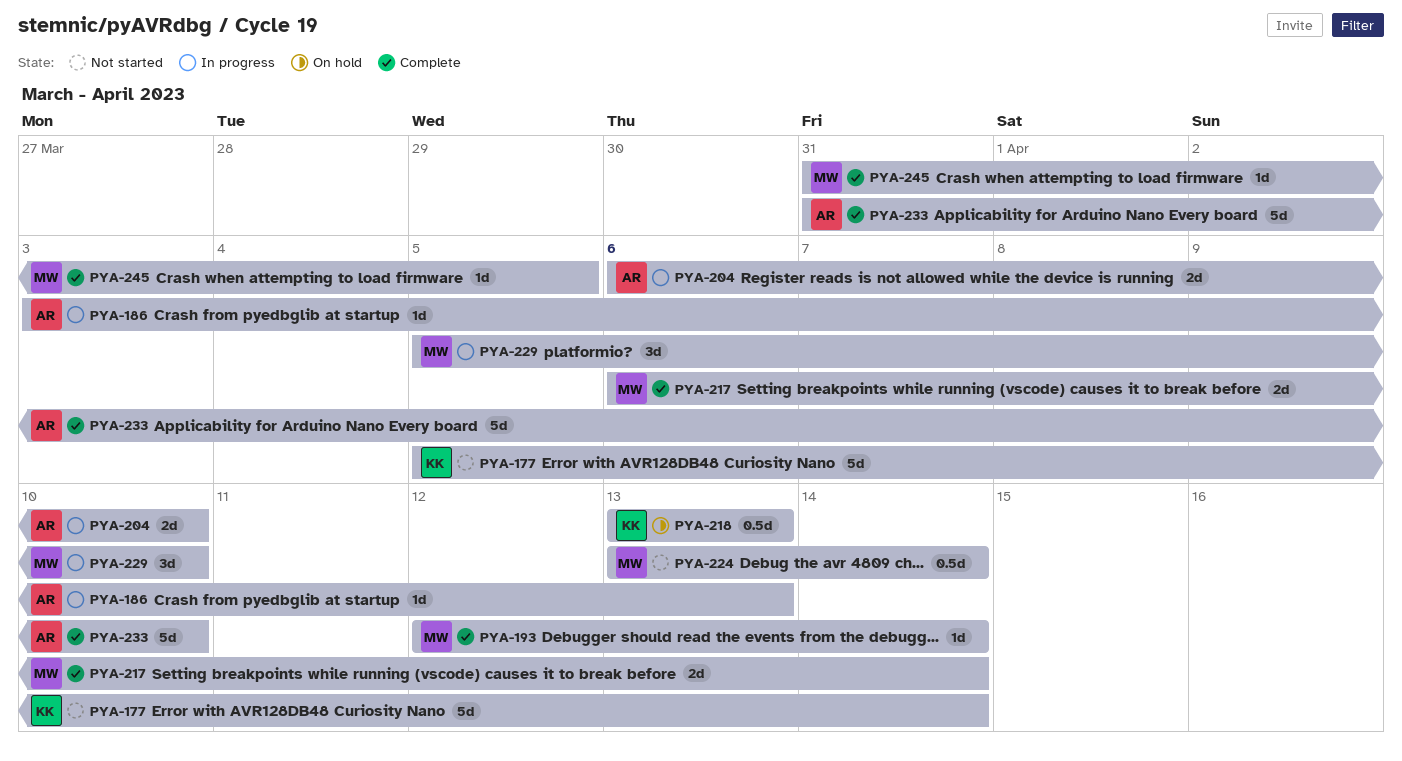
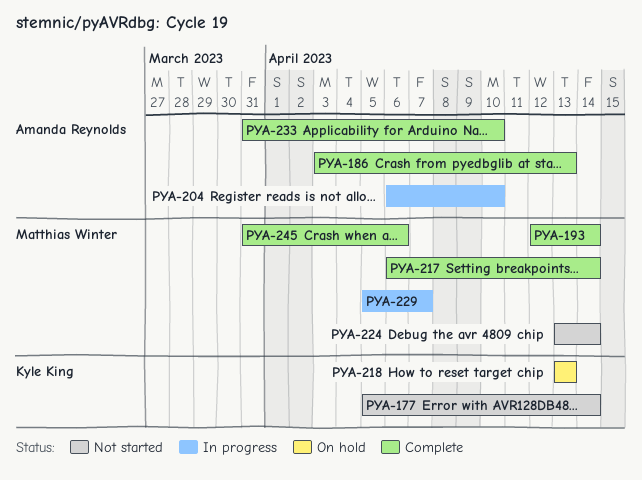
PYA-186, status: In progress -> Complete
PYA-229, due: Apr 10 -> Apr 7
PYA-245, due: Apr 5 -> Apr 6

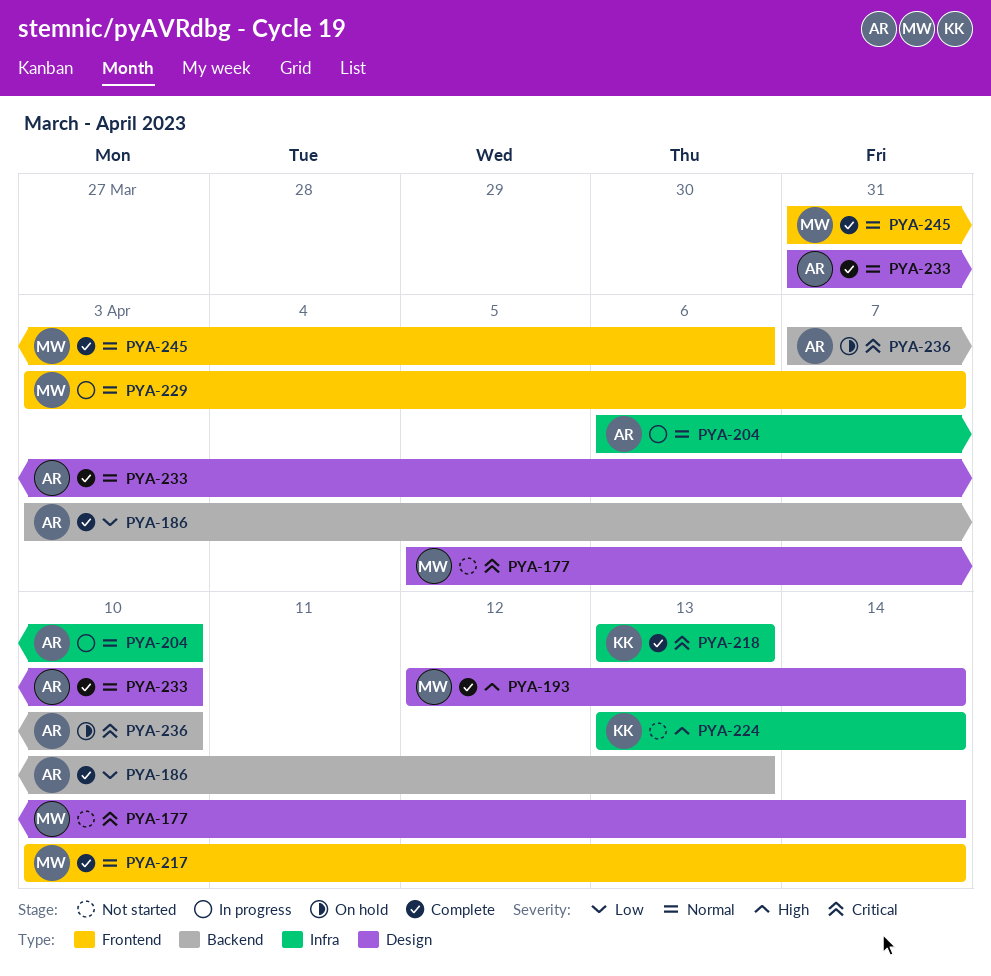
PYA-177, owner: Kyle King -> Matthias Winter
PYA-217, start: Apr 6 -> Apr 10
PYA-218, status: On hold -> Complete
PYA-224, owner: Matthias Winter -> Kyle King
PYA-229, start: Apr 5 -> Apr 3
PYA-236: none -> present

